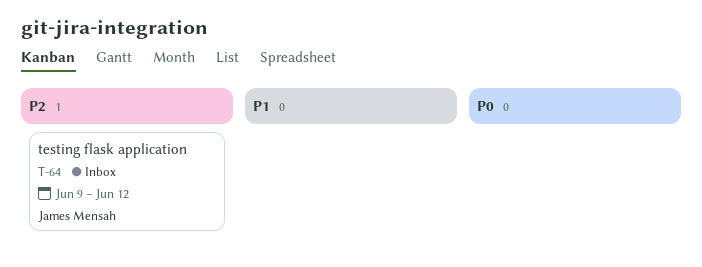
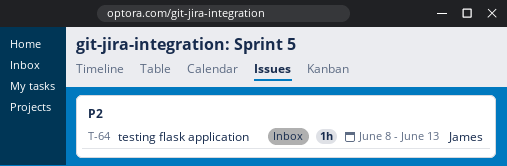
T-64, start: Jun 9 -> Jun 8
T-64, due: Jun 12 -> Jun 13

